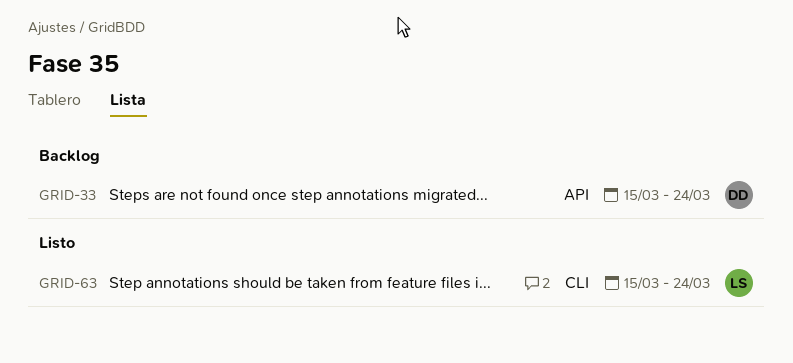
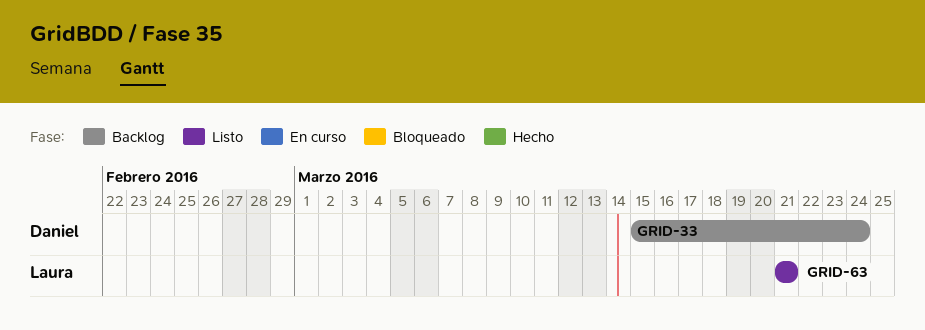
GRID-63, start: Mar 15 -> Mar 21
GRID-63, due: Mar 24 -> Mar 21

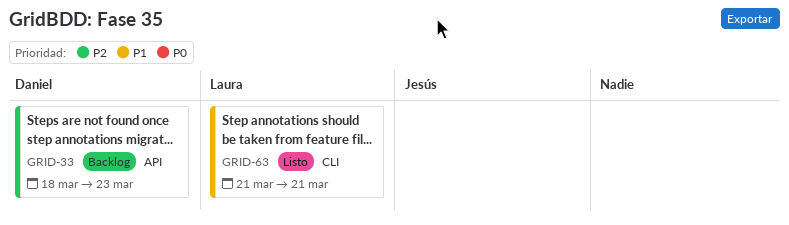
GRID-33, start: Mar 15 -> Mar 18
GRID-33, due: Mar 24 -> Mar 23

